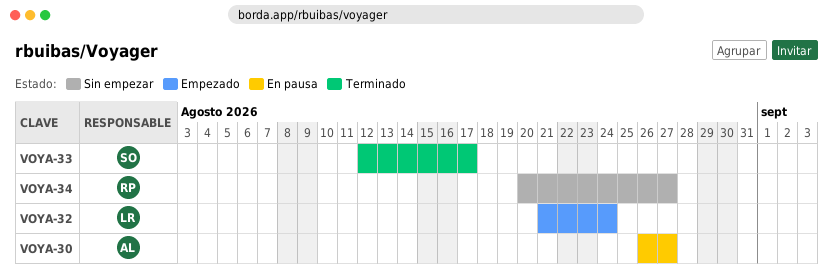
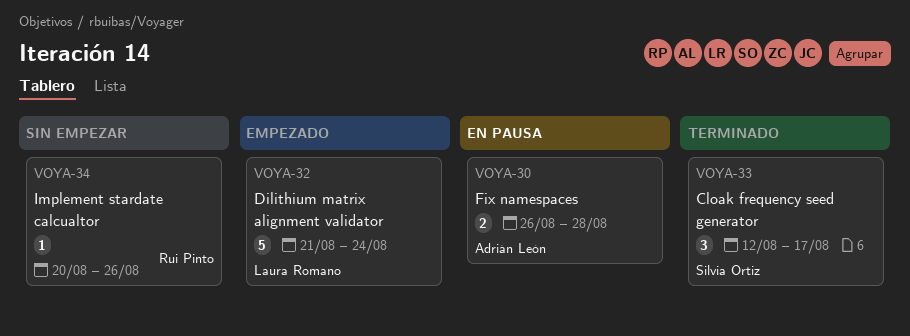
VOYA-30, due: Aug 27 -> Aug 28
VOYA-34, due: Aug 27 -> Aug 26

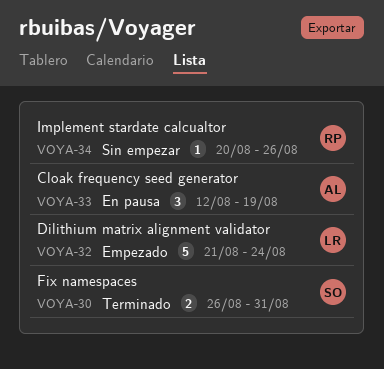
VOYA-30, status: En pausa -> Terminado
VOYA-30, owner: Adrián León -> Silvia Ortiz
VOYA-30, due: Aug 28 -> Aug 31
VOYA-33, status: Terminado -> En pausa
VOYA-33, owner: Silvia Ortiz -> Adrián León
VOYA-33, due: Aug 17 -> Aug 19

